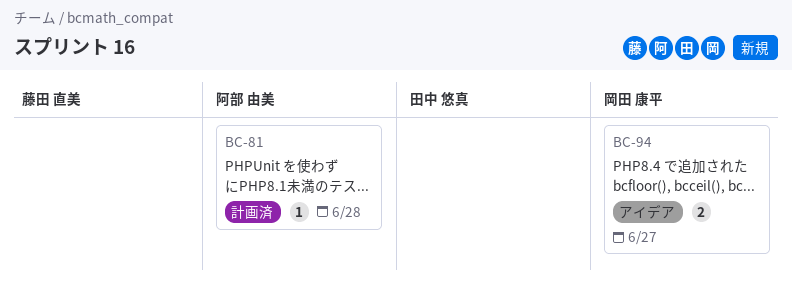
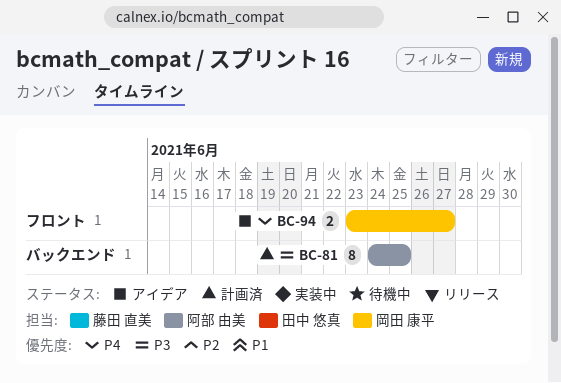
BC-81, estimate: 1 -> 8
BC-81, due: Jun 28 -> Jun 25

